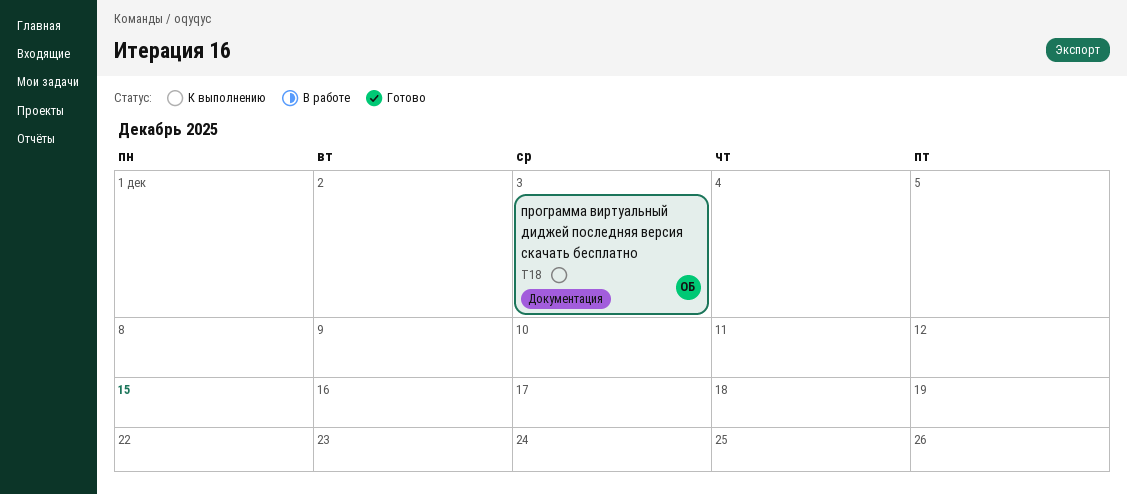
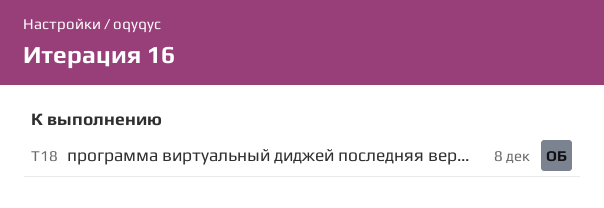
T18, due: Dec 3 -> Dec 8

